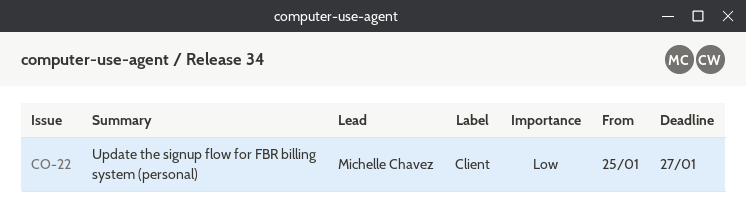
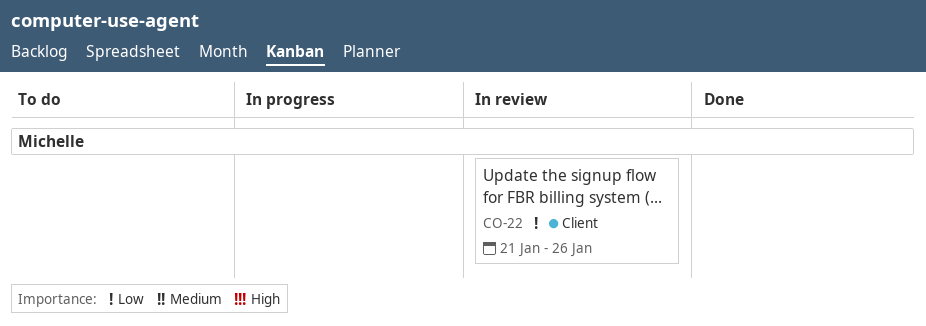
CO-22, start: Jan 25 -> Jan 21
CO-22, due: Jan 27 -> Jan 26

